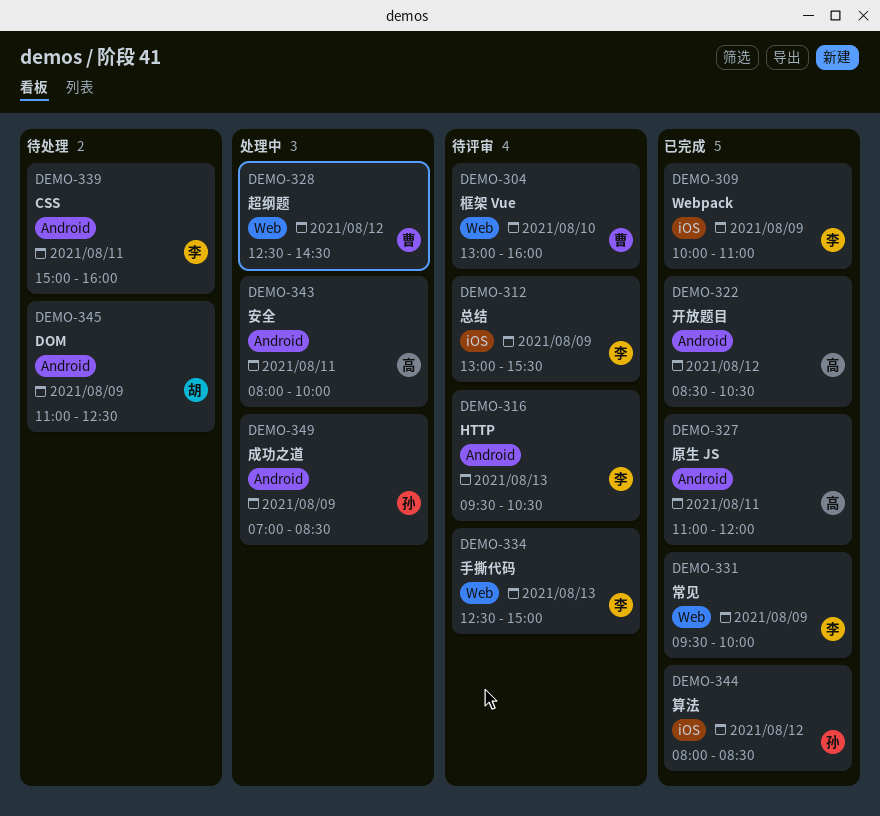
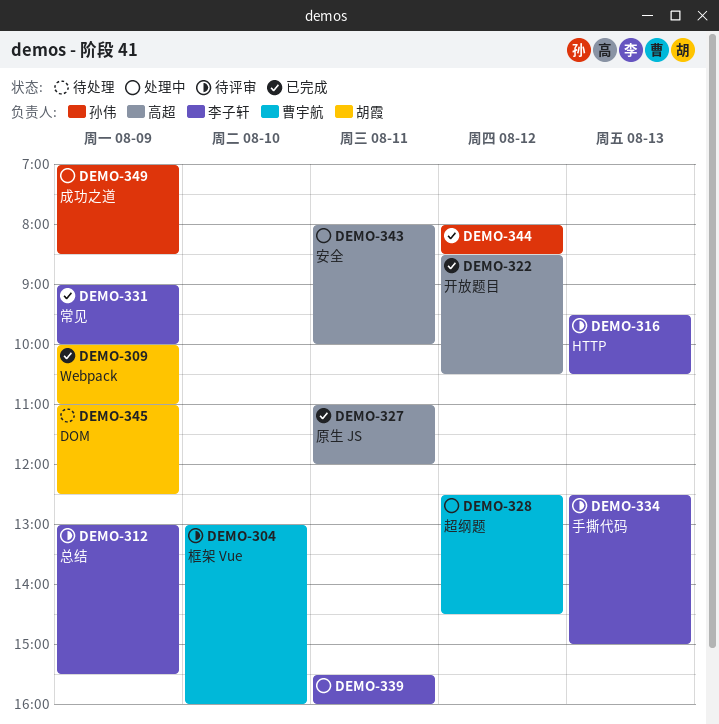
DEMO-309, owner: 李子轩 -> 胡霞
DEMO-331, begins: 09:30 -> 09:00
DEMO-339, status: 待处理 -> 处理中
DEMO-339, begins: 15:00 -> 15:30

